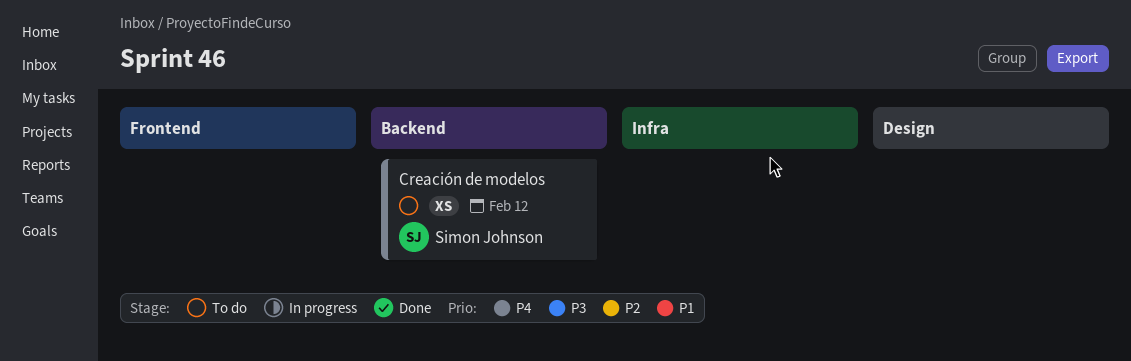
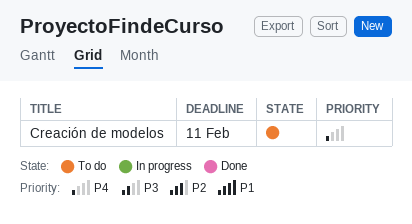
Creación de modelos, due: Feb 12 -> Feb 11

